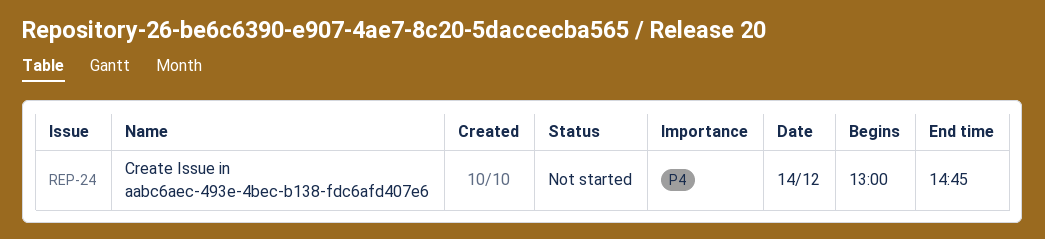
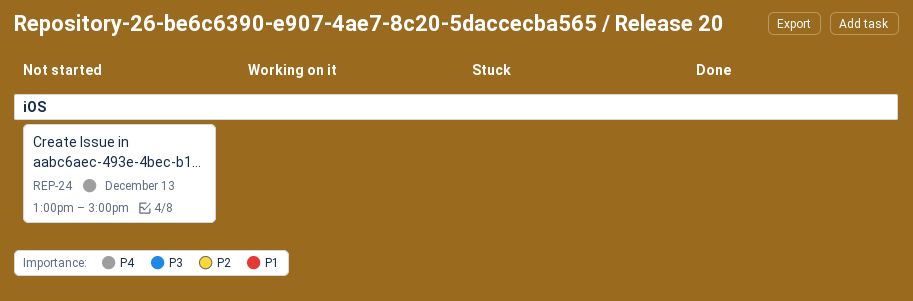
REP-24, day: Dec 14 -> Dec 13
REP-24, ends: 14:45 -> 15:00

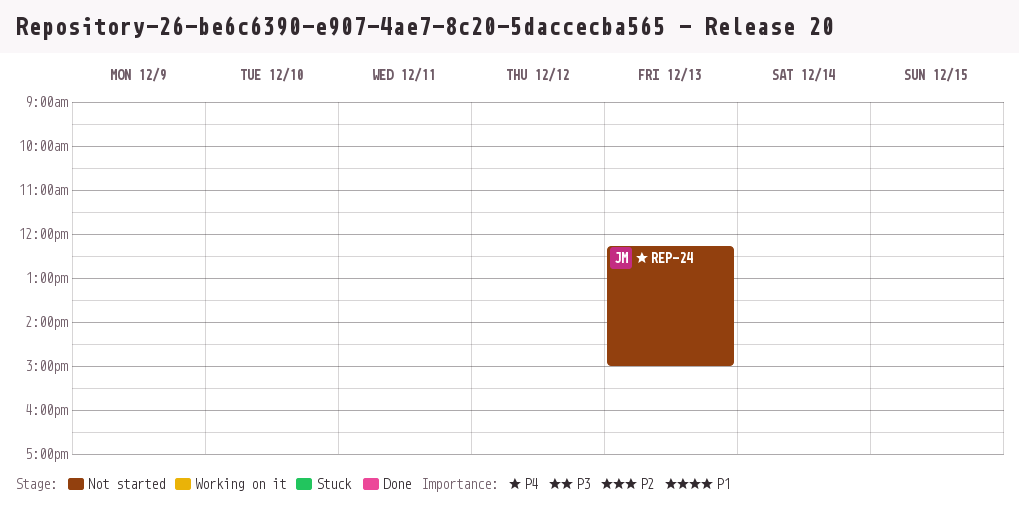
REP-24, begins: 13:00 -> 12:15

